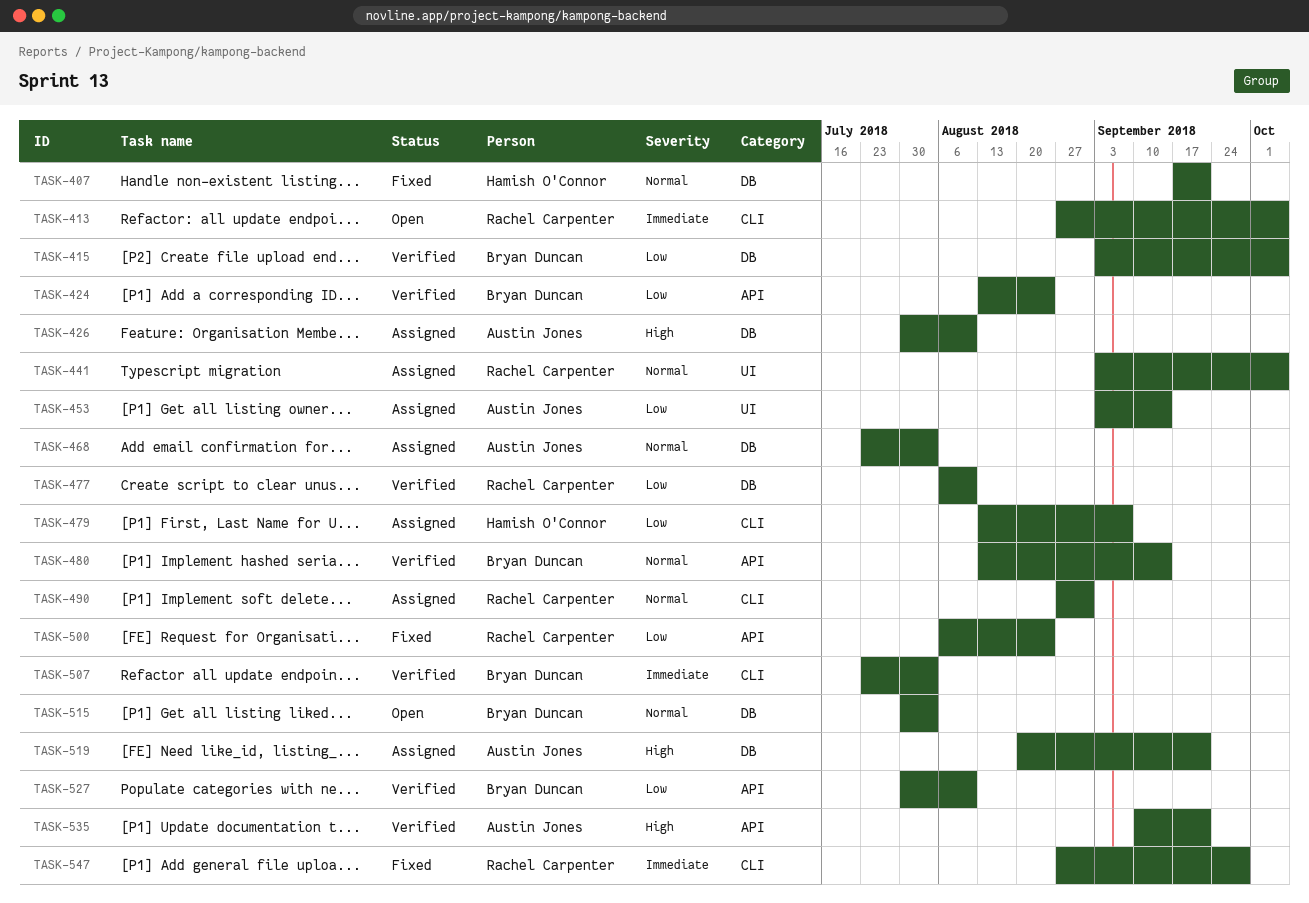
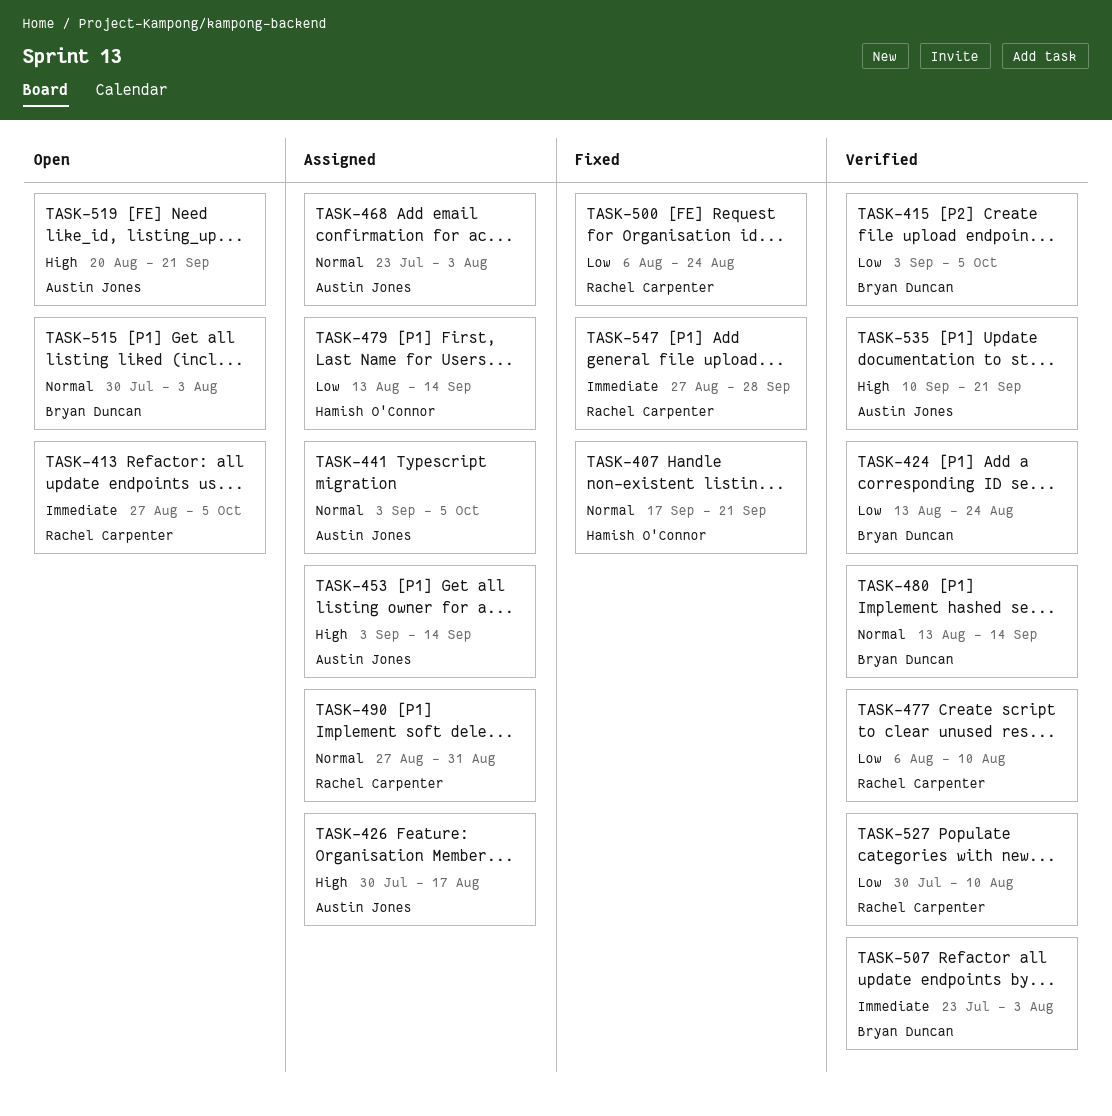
TASK-426, due: Aug 10 -> Aug 17
TASK-441, owner: Rachel Carpenter -> Austin Jones
TASK-453, priority: Low -> High
TASK-479, due: Sep 7 -> Sep 14
TASK-519, status: Assigned -> Open
TASK-527, owner: Bryan Duncan -> Rachel Carpenter

